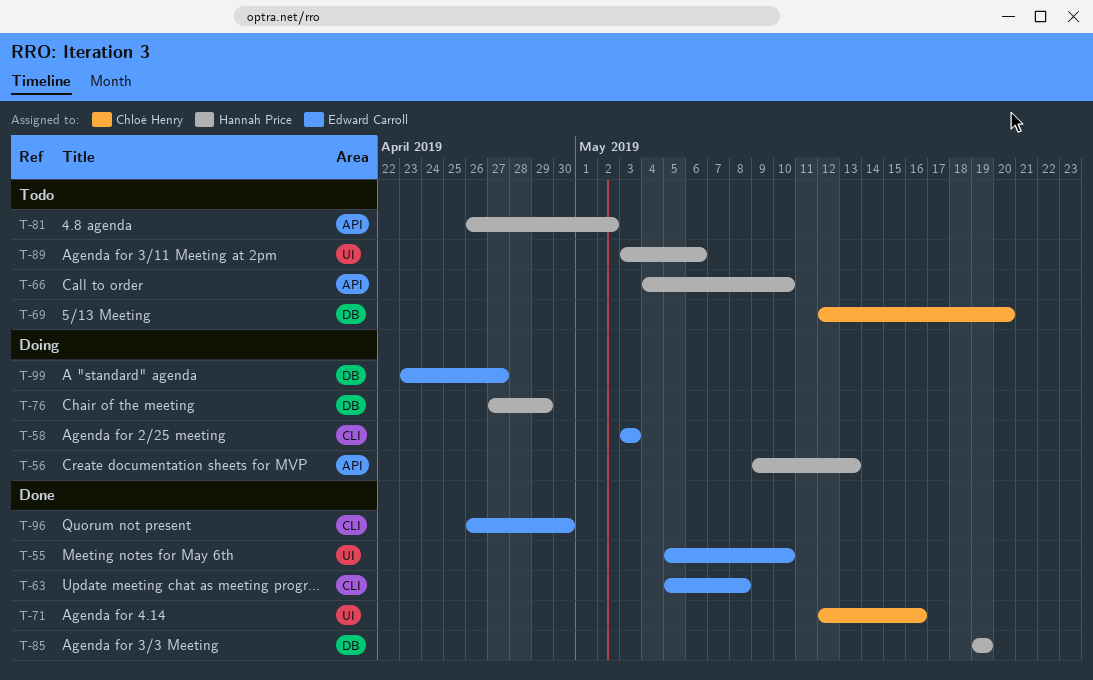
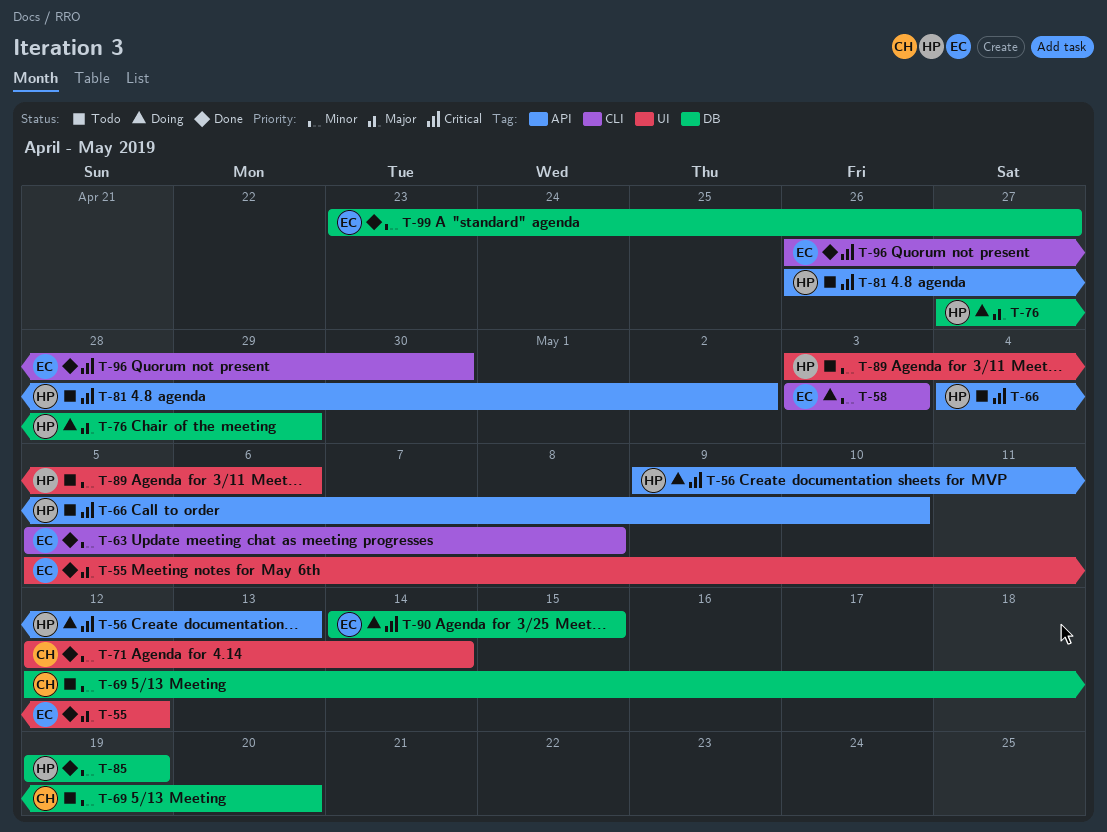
T-55, due: May 10 -> May 12
T-71, due: May 16 -> May 14
T-90: none -> present
T-99, status: Doing -> Done

